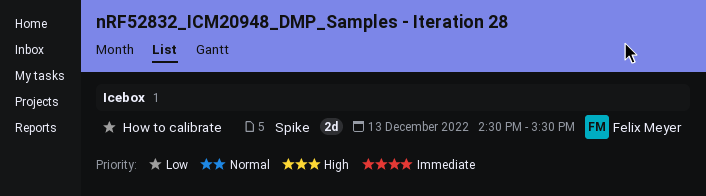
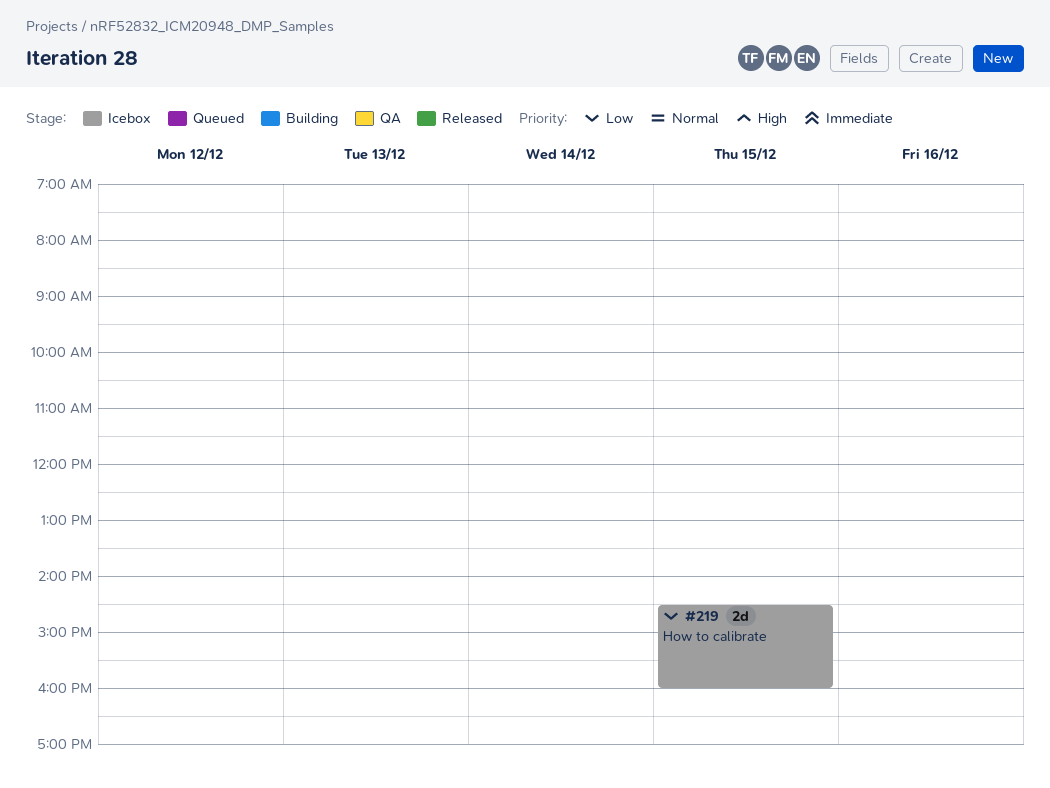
How to calibrate, day: Dec 13 -> Dec 15
How to calibrate, ends: 15:30 -> 16:00

